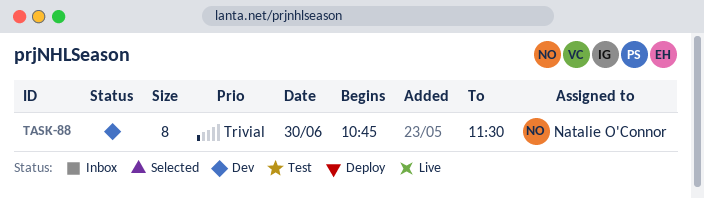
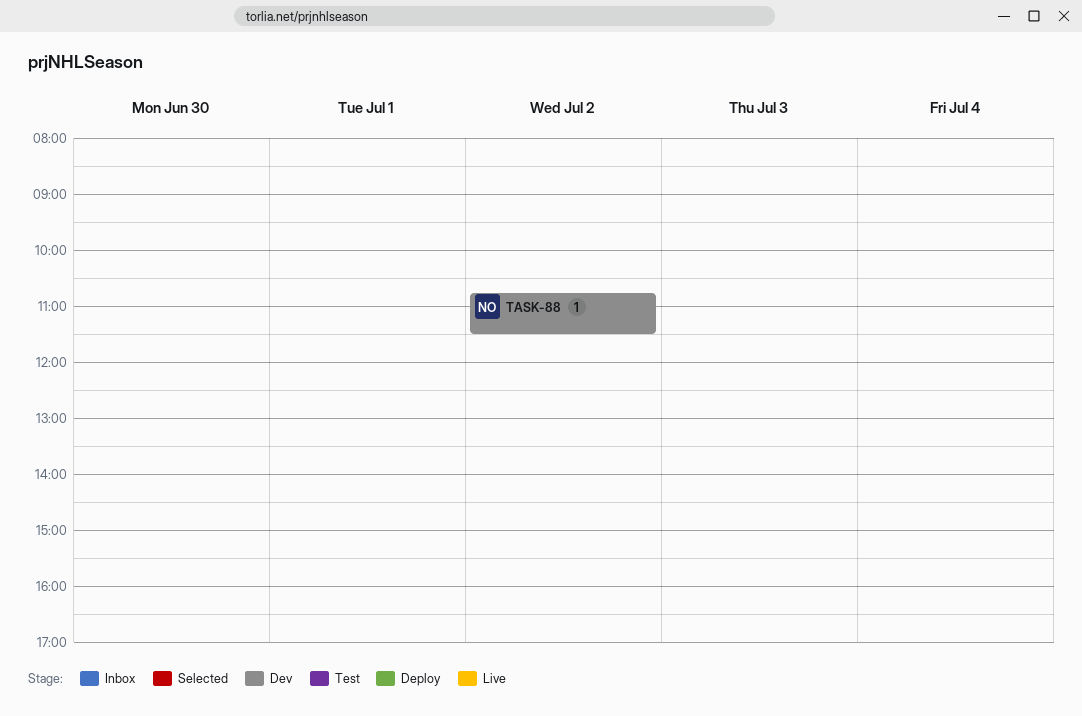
TASK-88, estimate: 8 -> 1
TASK-88, day: Jun 30 -> Jul 2

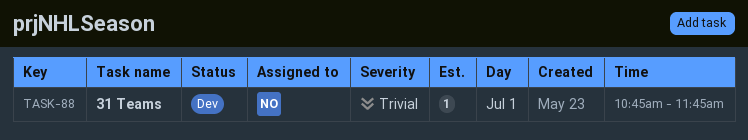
TASK-88, day: Jul 2 -> Jul 1
TASK-88, ends: 11:30 -> 11:45

